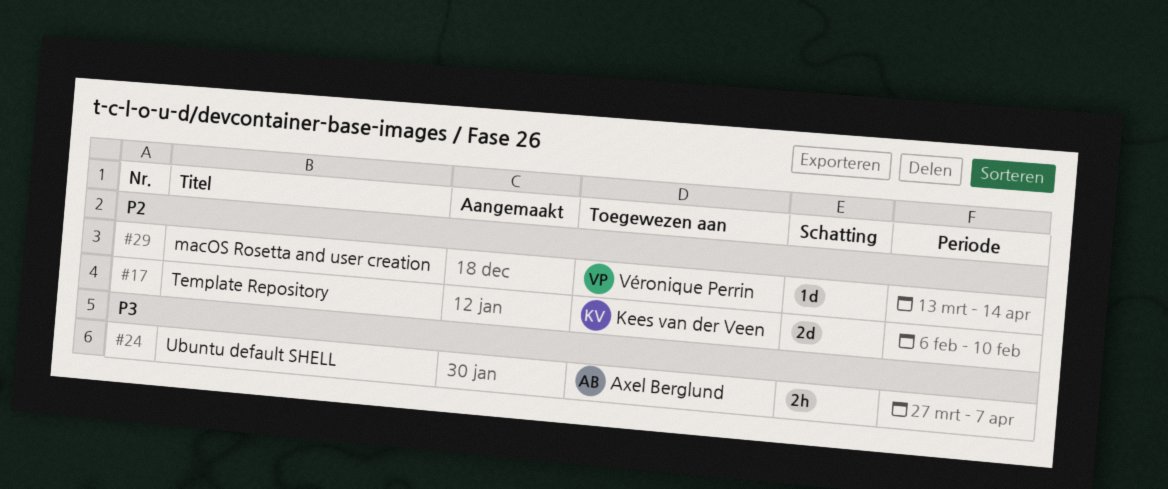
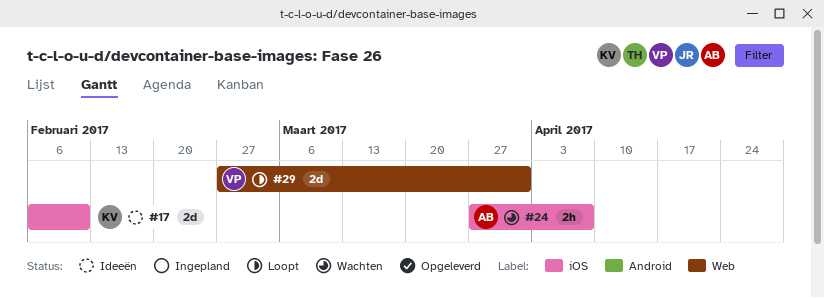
#29, estimate: 1d -> 2d
#29, start: Mar 13 -> Feb 27
#29, due: Apr 14 -> Mar 31

